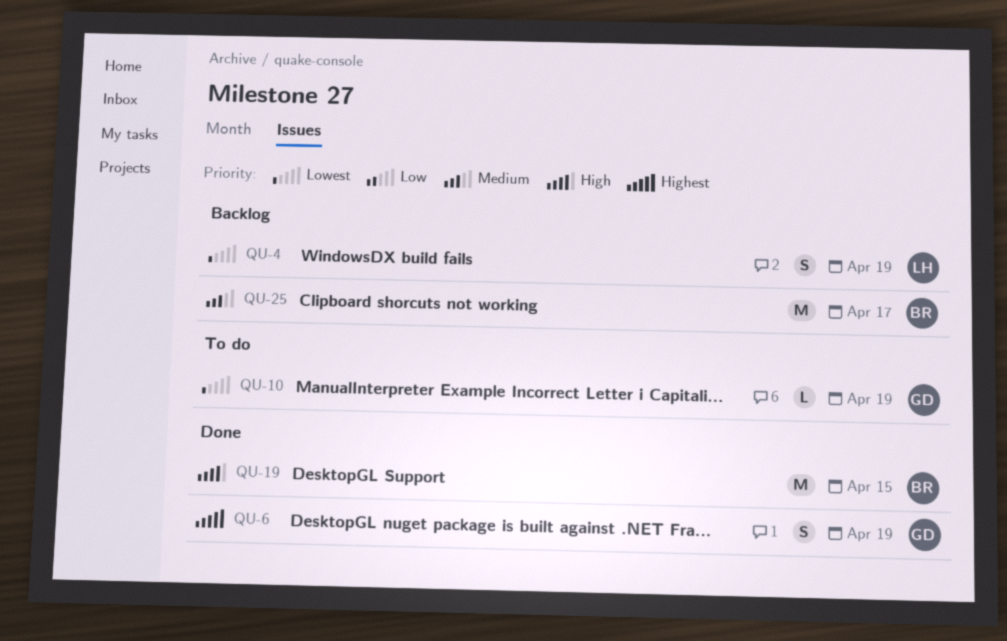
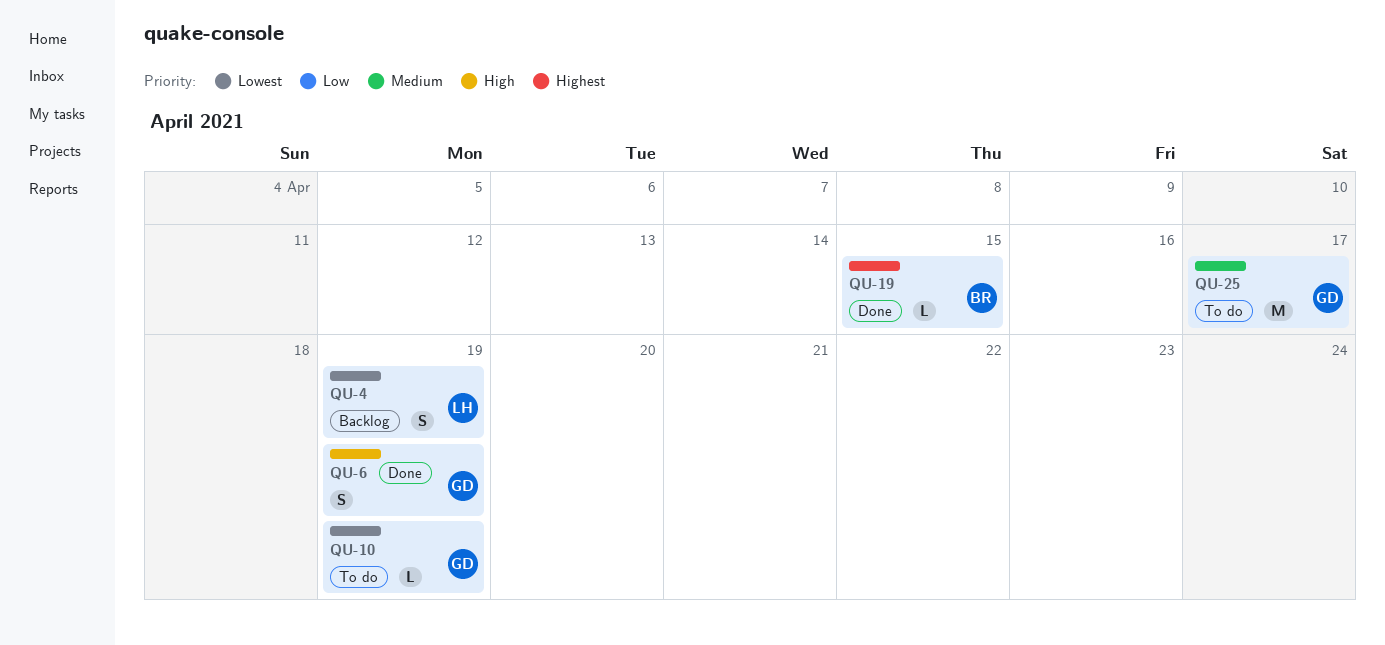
QU-6, priority: Highest -> High
QU-19, priority: High -> Highest
QU-19, estimate: M -> L
QU-25, status: Backlog -> To do
QU-25, owner: BR -> GD

